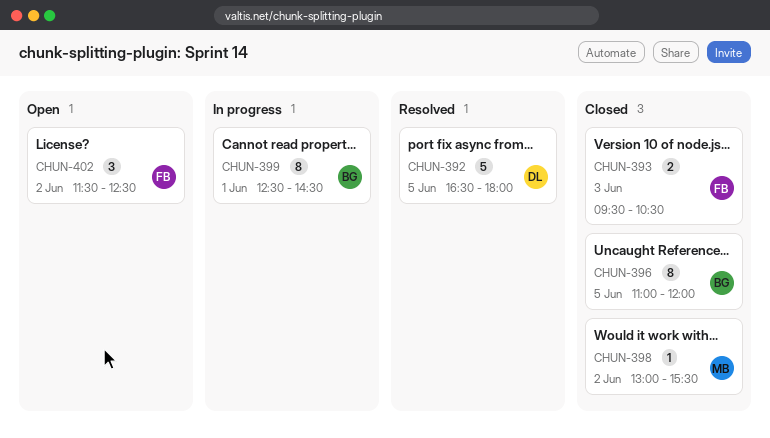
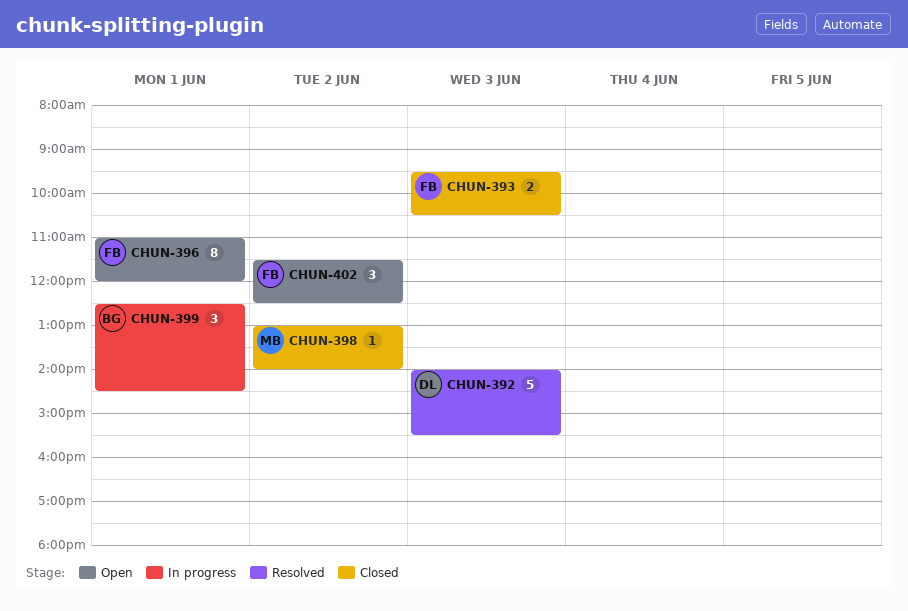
CHUN-392, day: Jun 5 -> Jun 3
CHUN-392, begins: 16:30 -> 14:00
CHUN-392, ends: 18:00 -> 15:30
CHUN-396, status: Closed -> Open
CHUN-396, owner: BG -> FB
CHUN-396, day: Jun 5 -> Jun 1
CHUN-398, ends: 15:30 -> 14:00
CHUN-399, estimate: 8 -> 3

